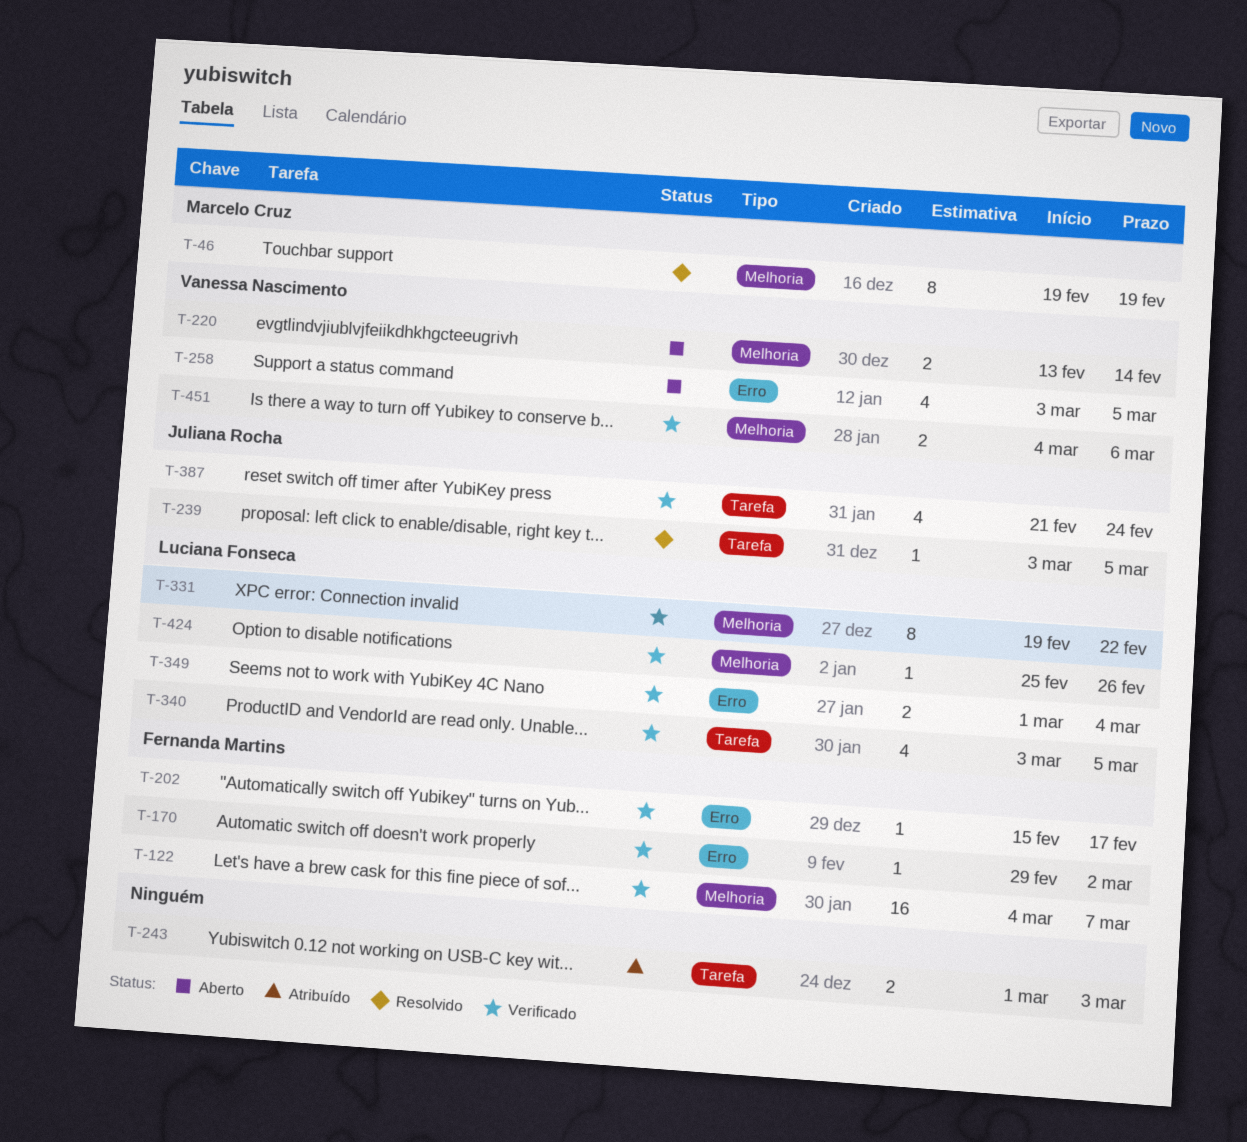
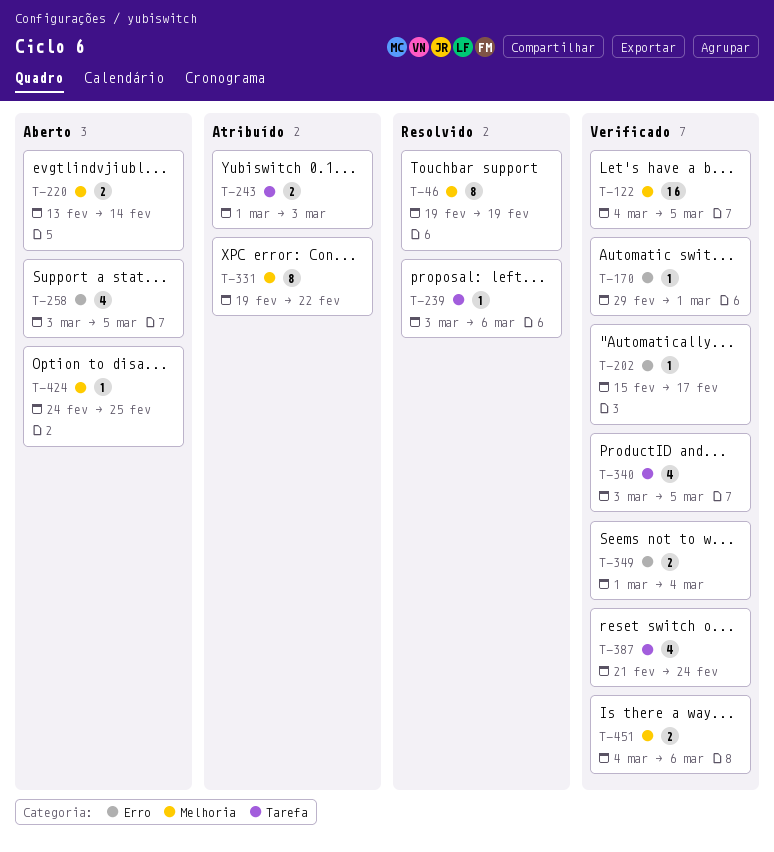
T-122, due: Mar 7 -> Mar 5
T-170, due: Mar 2 -> Mar 1
T-239, due: Mar 5 -> Mar 6
T-331, status: Verificado -> Atribuído
T-424, status: Verificado -> Aberto
T-424, start: Feb 25 -> Feb 24
T-424, due: Feb 26 -> Feb 25

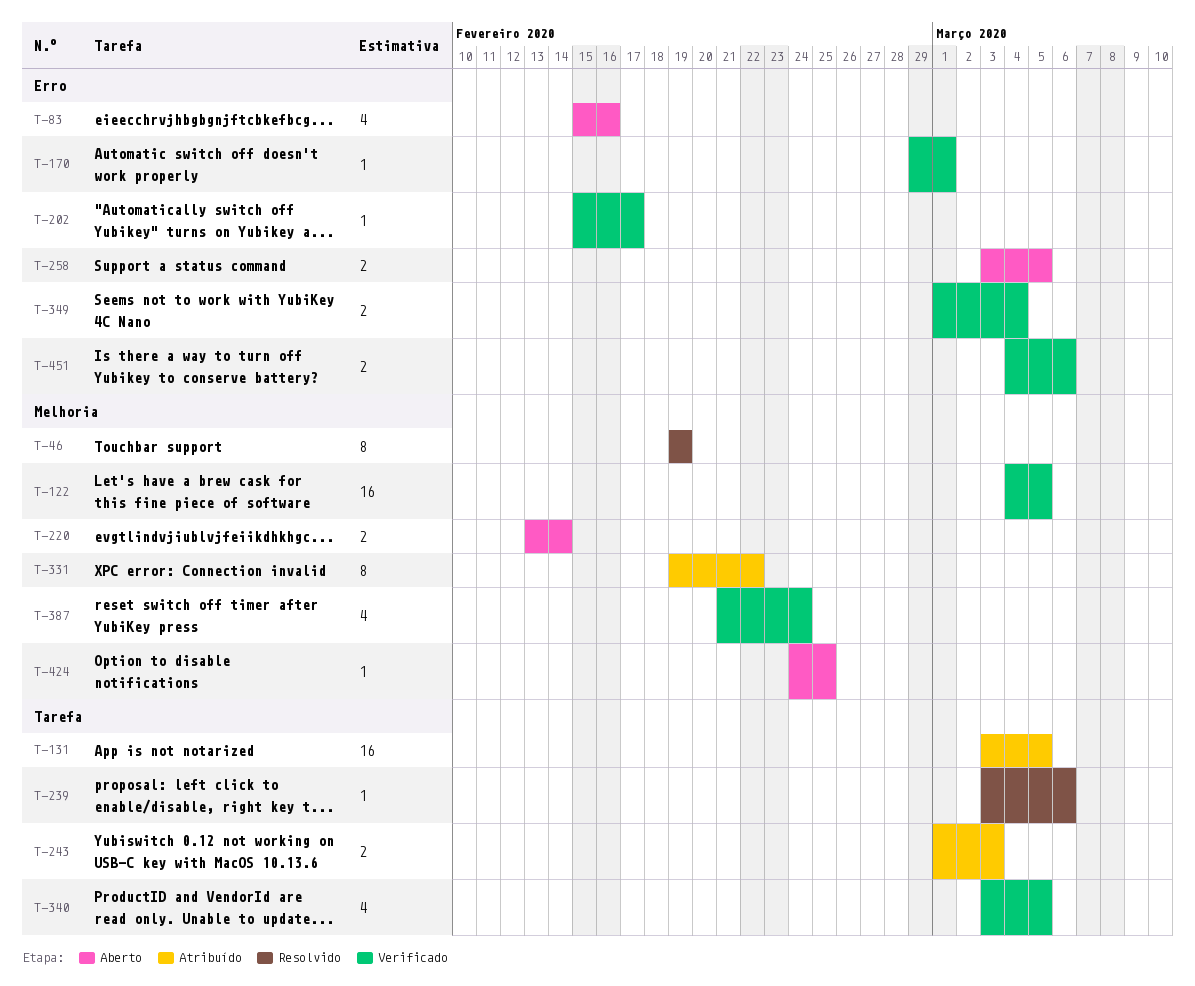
T-83: none -> present
T-131: none -> present
T-258, estimate: 4 -> 2
T-387, label: Tarefa -> Melhoria
T-451, label: Melhoria -> Erro

